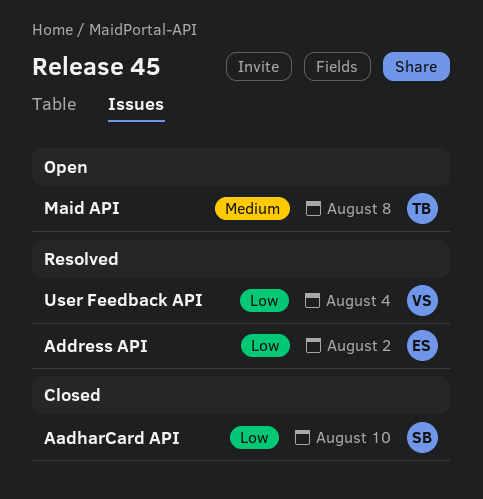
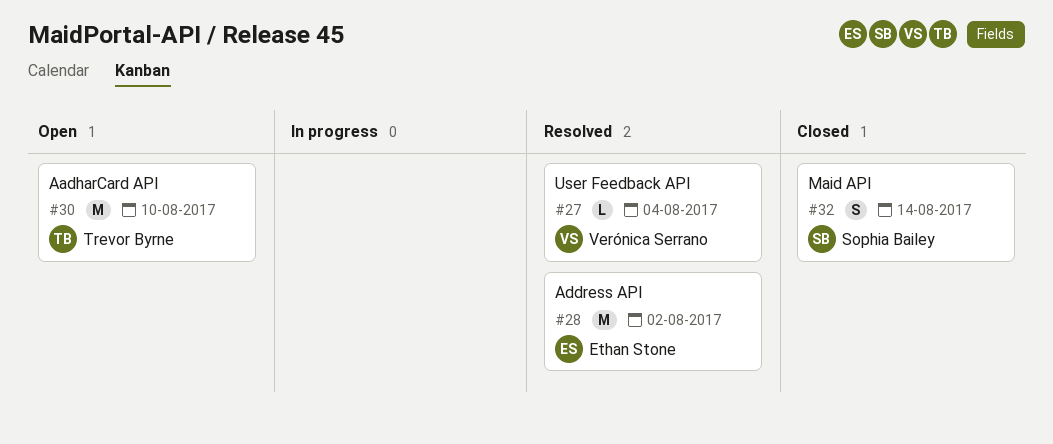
AadharCard API, status: Closed -> Open
AadharCard API, owner: Sophia Bailey -> Trevor Byrne
Maid API, status: Open -> Closed
Maid API, owner: Trevor Byrne -> Sophia Bailey
Maid API, due: Aug 8 -> Aug 14

